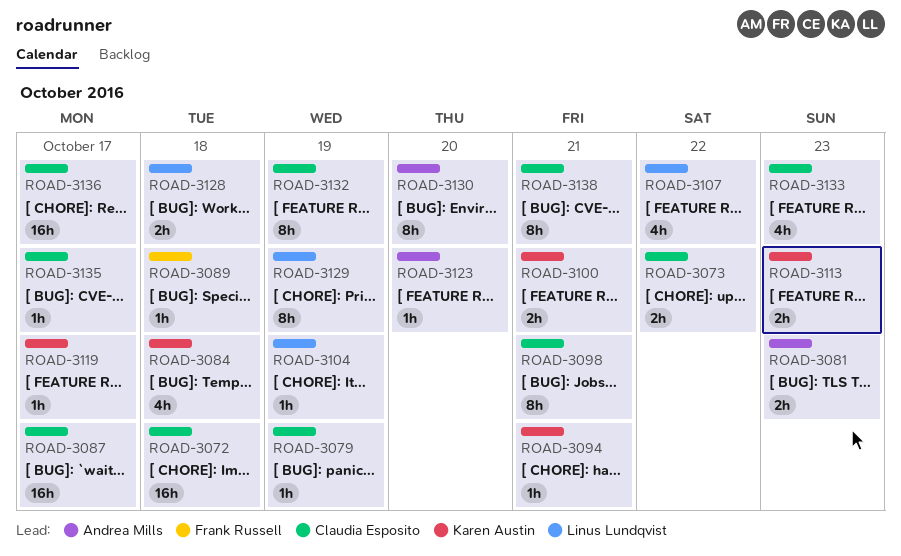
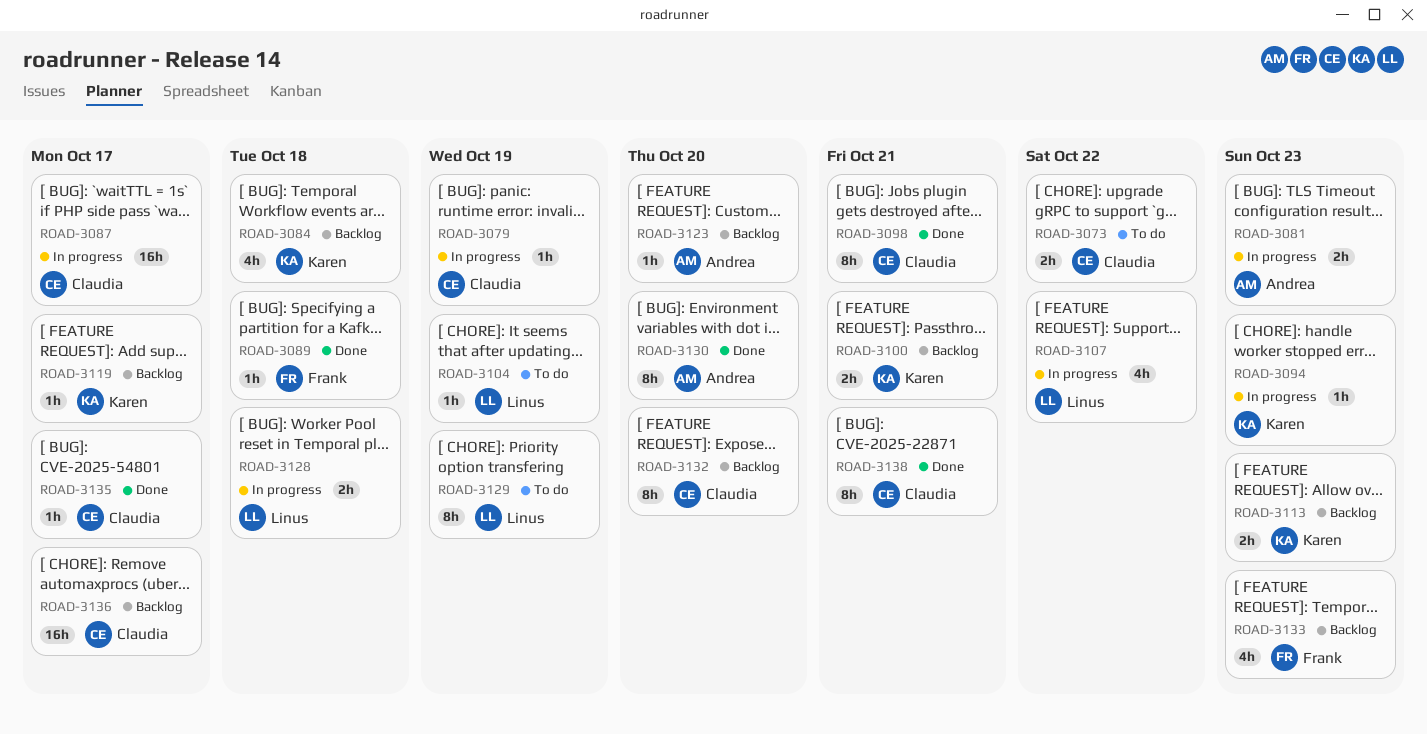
ROAD-3072: present -> none
ROAD-3094, due: Oct 21 -> Oct 23
ROAD-3132, due: Oct 19 -> Oct 20
ROAD-3133, owner: Claudia Esposito -> Frank Russell

